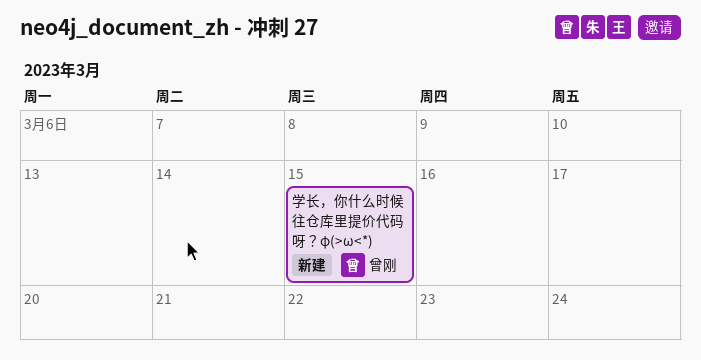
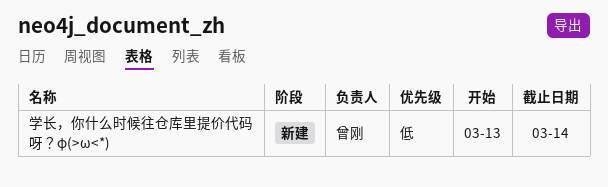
学长，你什么时候往仓库里提价代码呀？φ(>ω<*), due: Mar 15 -> Mar 14

